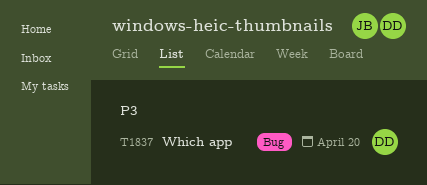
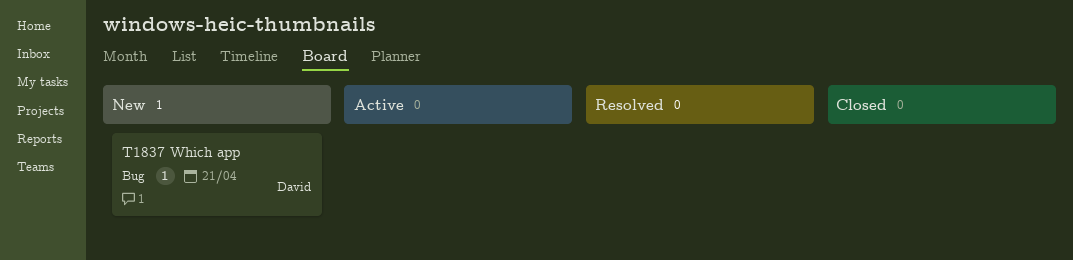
T1837, due: Apr 20 -> Apr 21

